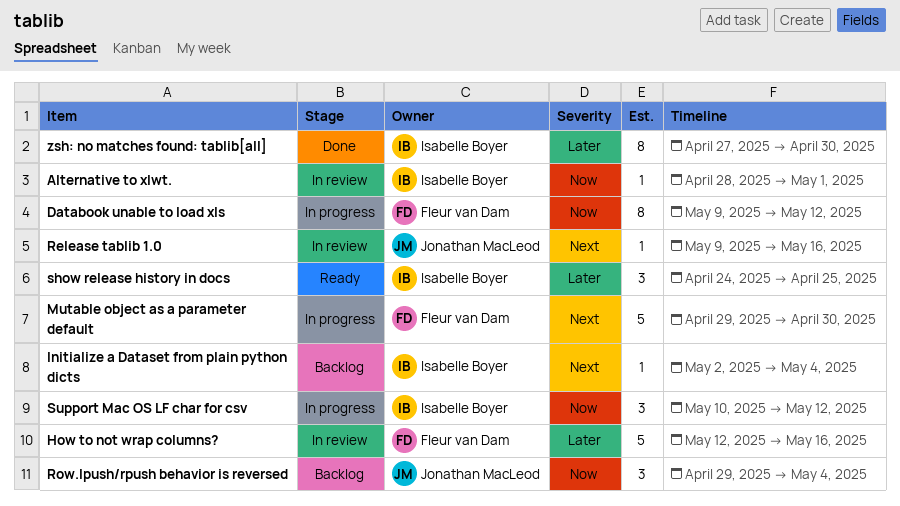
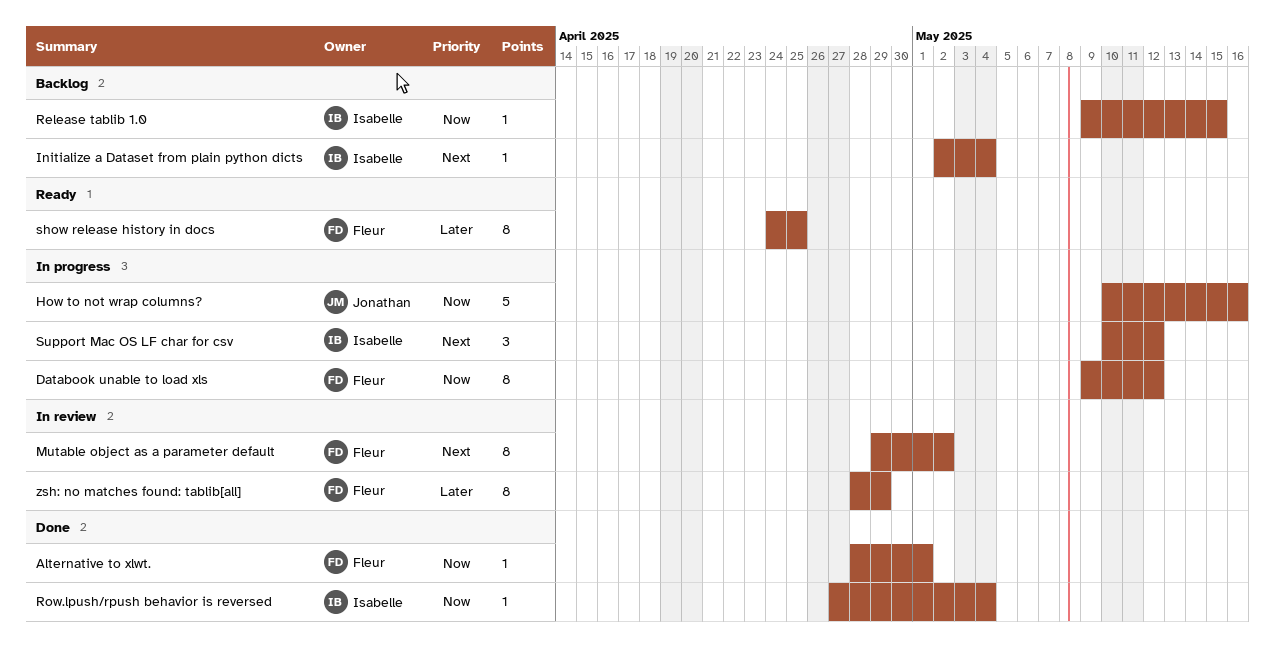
Alternative to xlwt., status: In review -> Done
Alternative to xlwt., owner: Isabelle Boyer -> Fleur van Dam
How to not wrap columns?, status: In review -> In progress
How to not wrap columns?, owner: Fleur van Dam -> Jonathan MacLeod
How to not wrap columns?, priority: Later -> Now
How to not wrap columns?, start: May 12 -> May 10
Mutable object as a parameter default, status: In progress -> In review
Mutable object as a parameter default, estimate: 5 -> 8
Mutable object as a parameter default, due: Apr 30 -> May 2
Release tablib 1.0, status: In review -> Backlog
Release tablib 1.0, owner: Jonathan MacLeod -> Isabelle Boyer
Release tablib 1.0, priority: Next -> Now
Release tablib 1.0, due: May 16 -> May 15
Row.lpush/rpush behavior is reversed, status: Backlog -> Done
Row.lpush/rpush behavior is reversed, owner: Jonathan MacLeod -> Isabelle Boyer
Row.lpush/rpush behavior is reversed, estimate: 3 -> 1
Row.lpush/rpush behavior is reversed, start: Apr 29 -> Apr 27
show release history in docs, owner: Isabelle Boyer -> Fleur van Dam
show release history in docs, estimate: 3 -> 8
Support Mac OS LF char for csv, priority: Now -> Next
zsh: no matches found: tablib[all], status: Done -> In review
zsh: no matches found: tablib[all], owner: Isabelle Boyer -> Fleur van Dam
zsh: no matches found: tablib[all], start: Apr 27 -> Apr 28
zsh: no matches found: tablib[all], due: Apr 30 -> Apr 29

